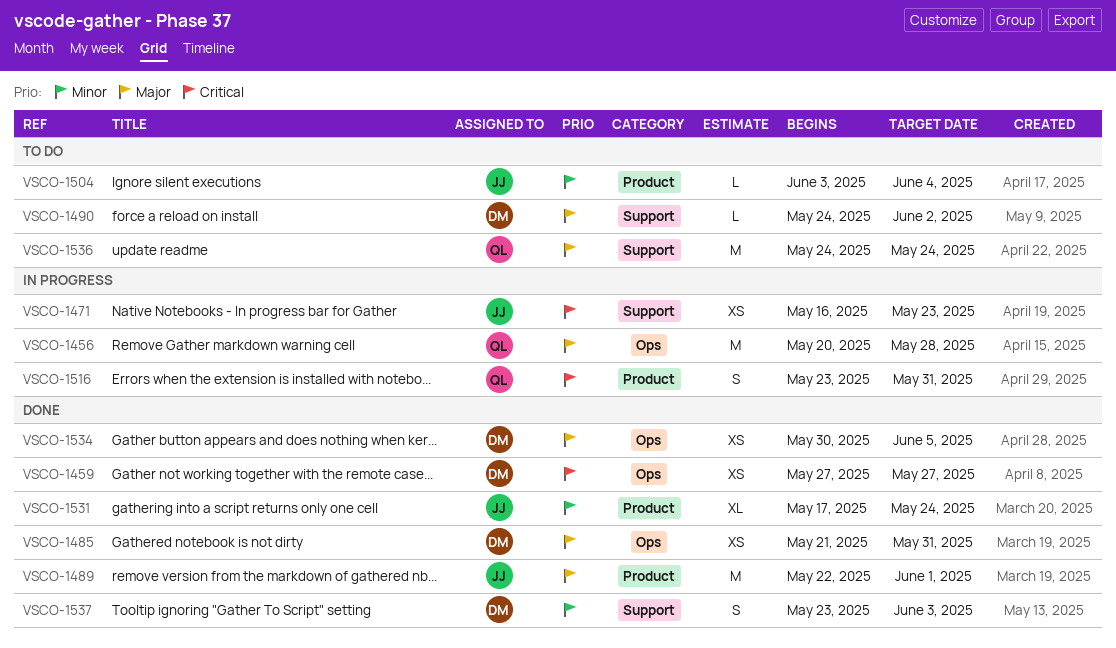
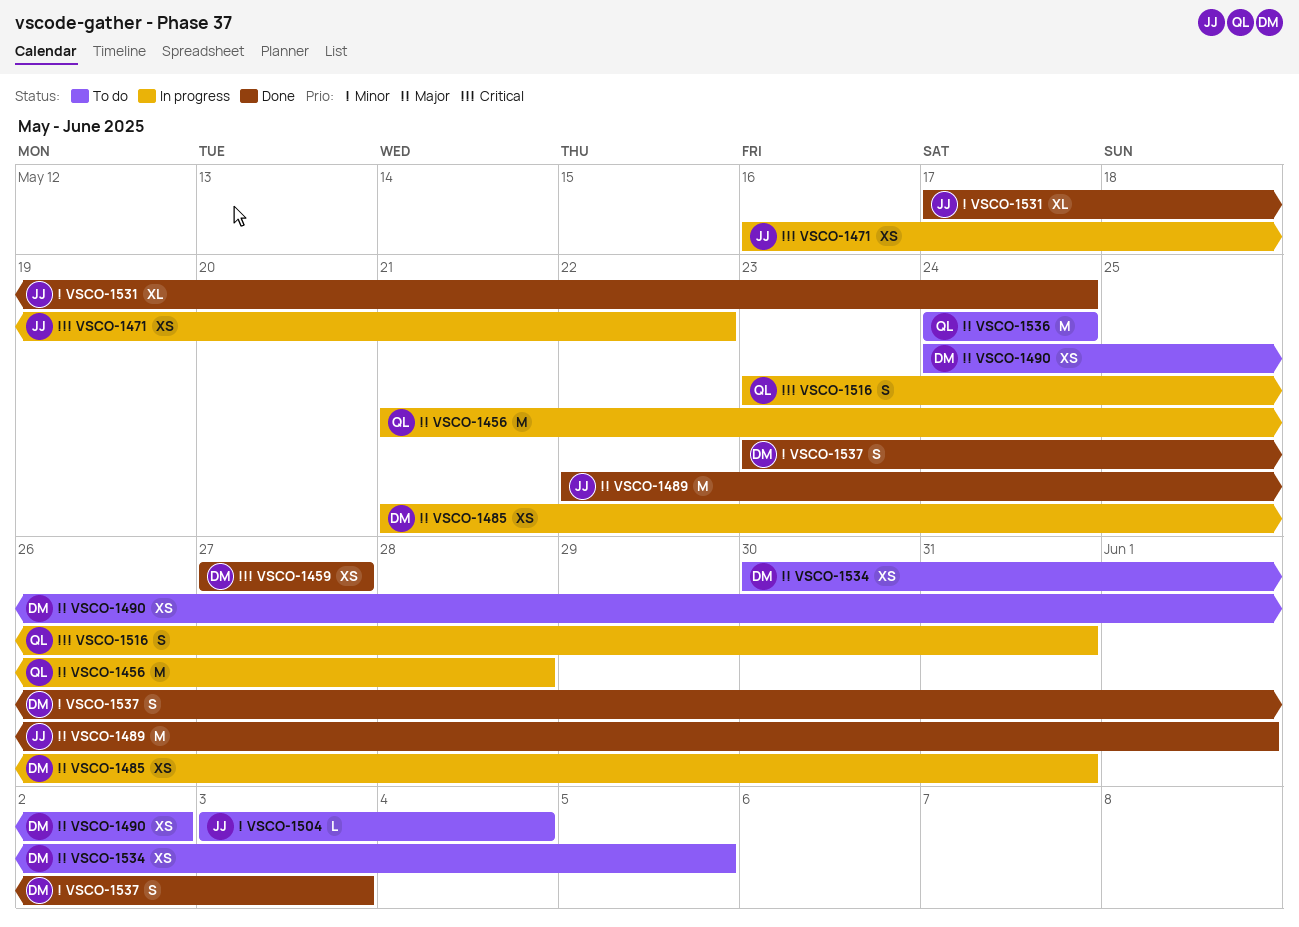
VSCO-1456, start: May 20 -> May 21
VSCO-1471, due: May 23 -> May 22
VSCO-1485, status: Done -> In progress
VSCO-1490, estimate: L -> XS
VSCO-1534, status: Done -> To do

